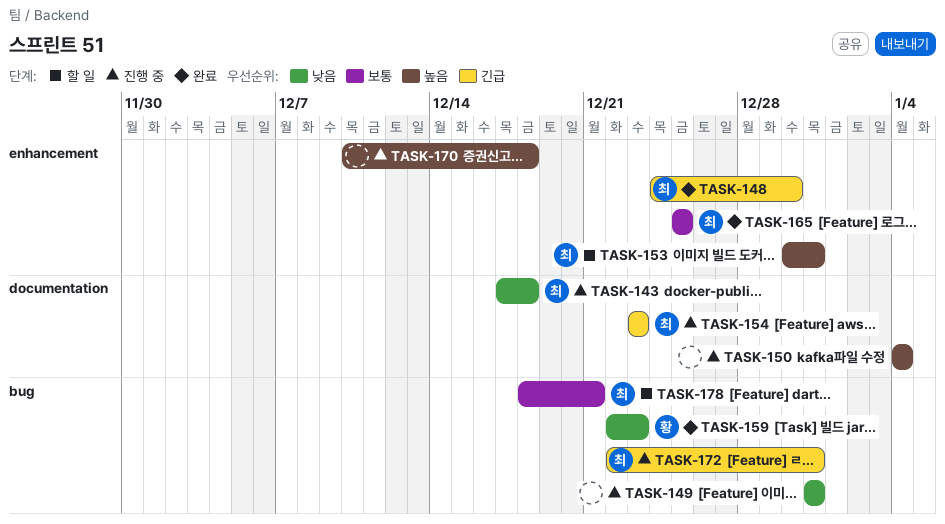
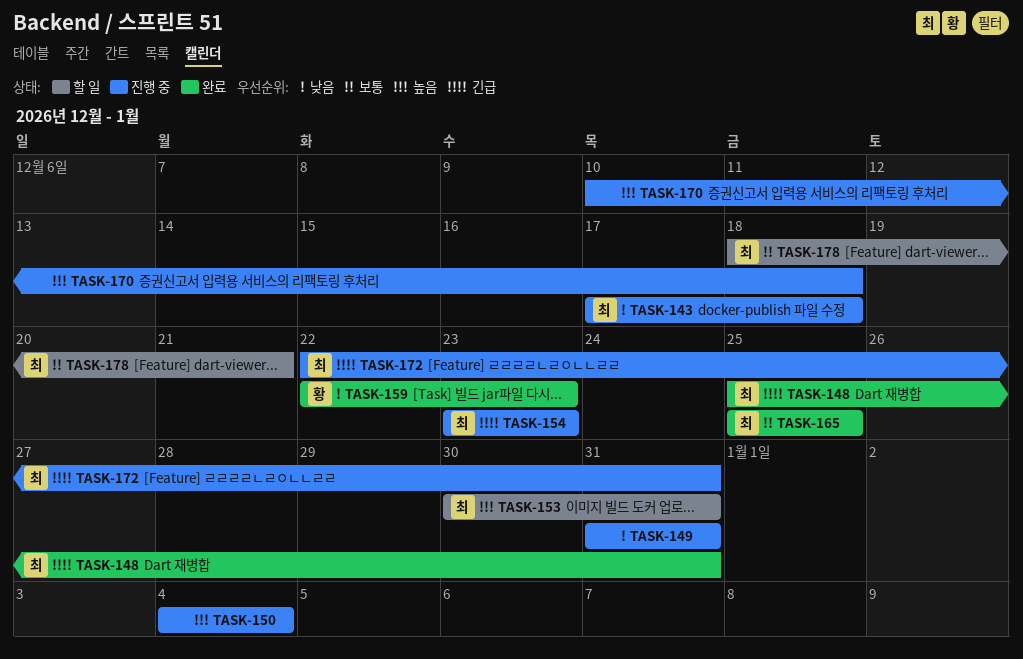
TASK-148, start: Dec 24 -> Dec 25
TASK-148, due: Dec 30 -> Dec 31

